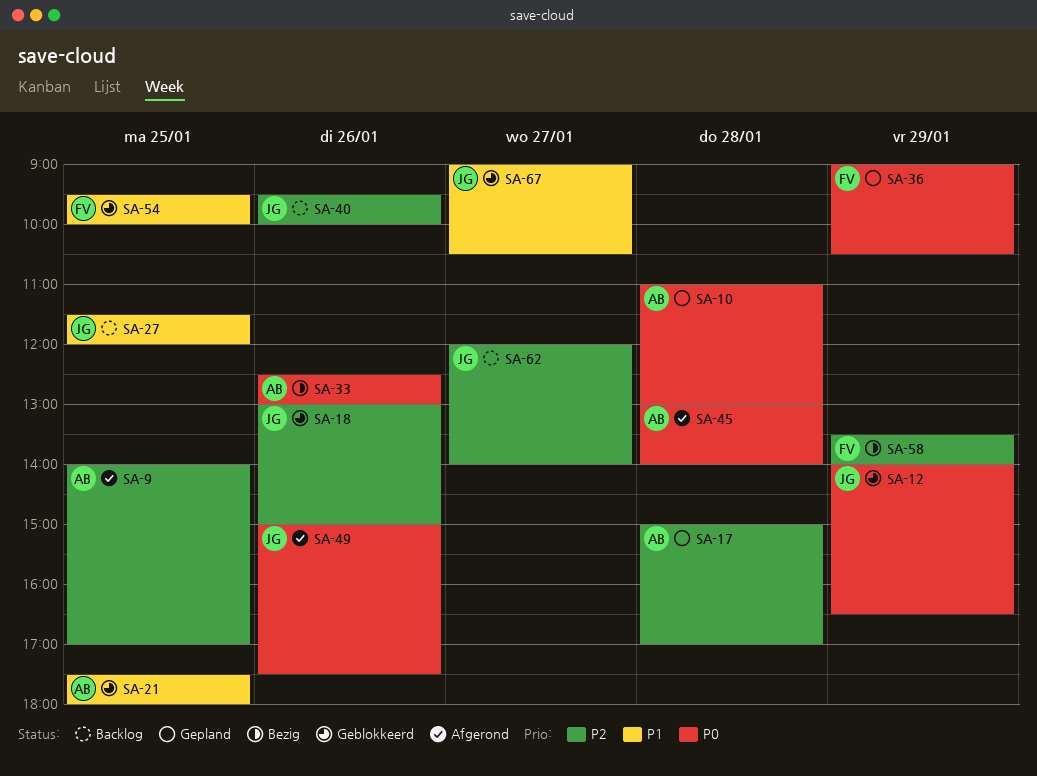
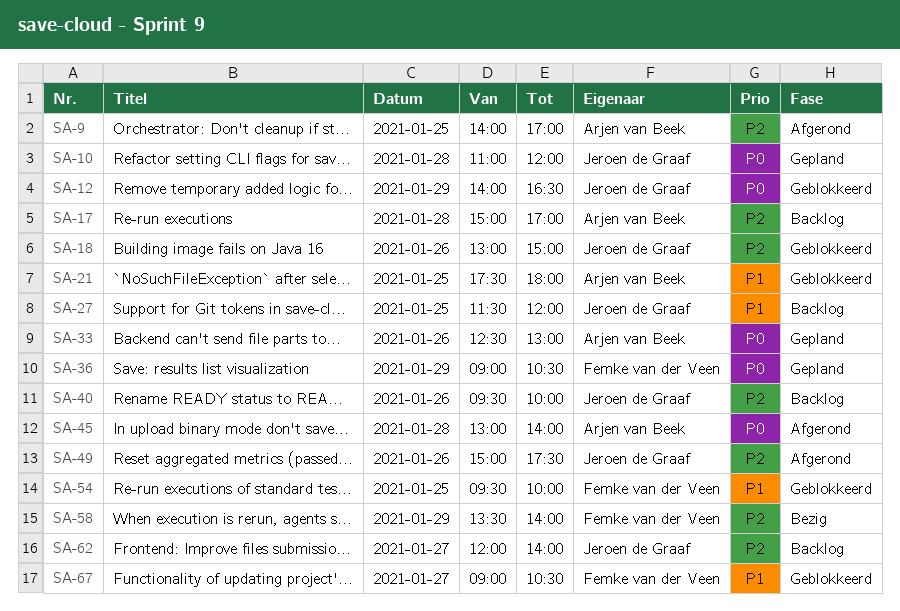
SA-10, owner: Arjen van Beek -> Jeroen de Graaf
SA-10, ends: 13:00 -> 12:00
SA-17, status: Gepland -> Backlog
SA-33, status: Bezig -> Gepland
SA-49, priority: P0 -> P2
SA-67, owner: Jeroen de Graaf -> Femke van der Veen

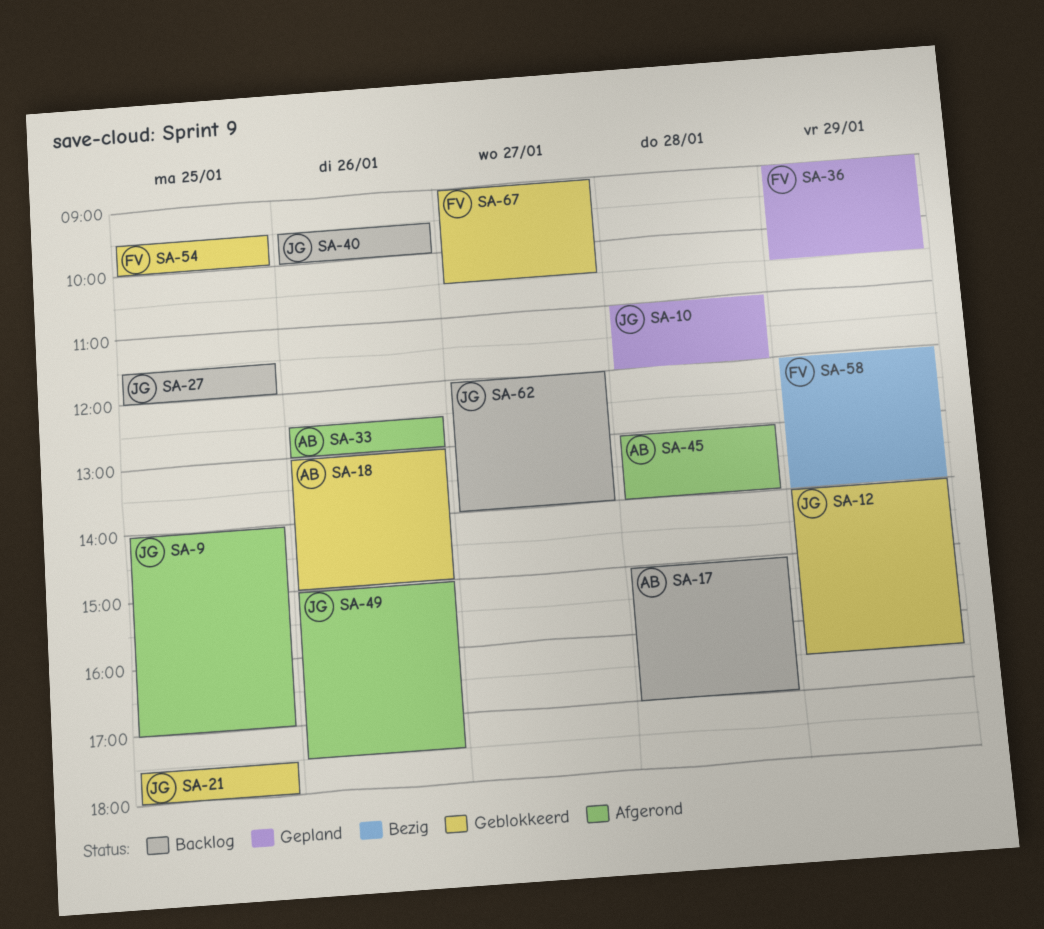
SA-9, owner: Arjen van Beek -> Jeroen de Graaf
SA-18, owner: Jeroen de Graaf -> Arjen van Beek
SA-21, owner: Arjen van Beek -> Jeroen de Graaf
SA-33, status: Gepland -> Afgerond
SA-58, begins: 13:30 -> 12:00

